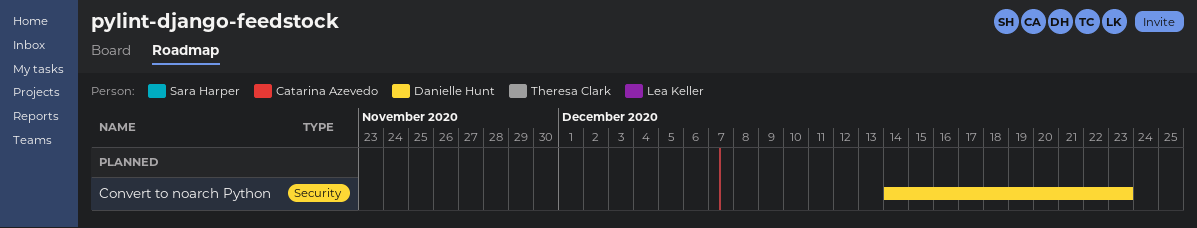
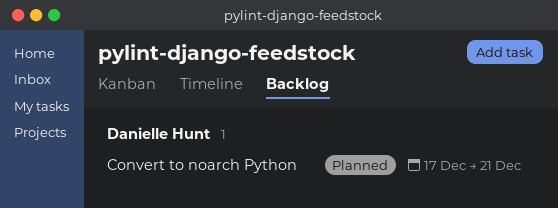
Convert to noarch Python, start: Dec 14 -> Dec 17
Convert to noarch Python, due: Dec 23 -> Dec 21

